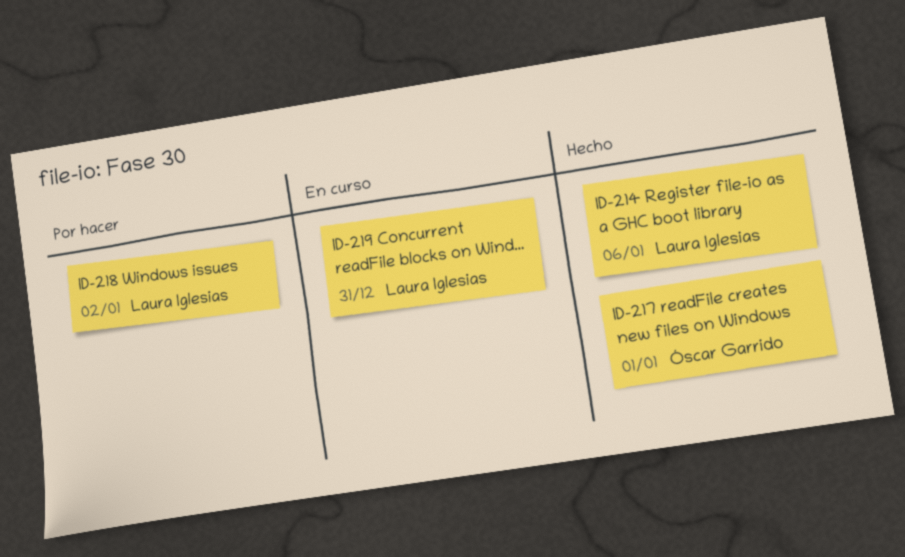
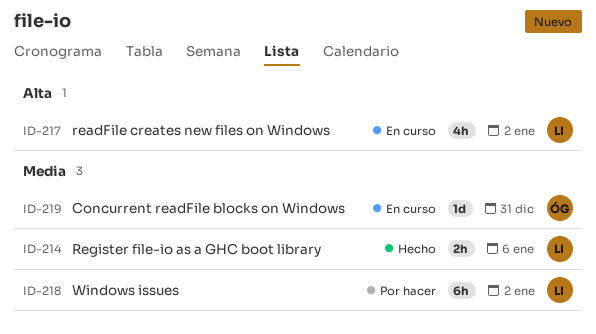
ID-217, status: Hecho -> En curso
ID-217, owner: Óscar Garrido -> Laura Iglesias
ID-217, due: Jan 1 -> Jan 2
ID-219, owner: Laura Iglesias -> Óscar Garrido

